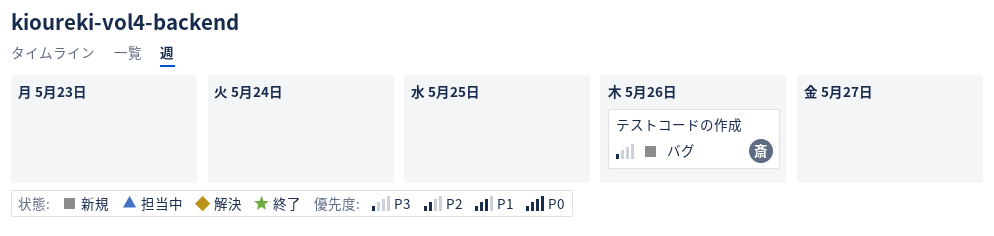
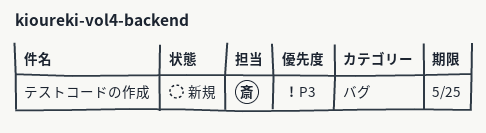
テストコードの作成, due: May 26 -> May 25

